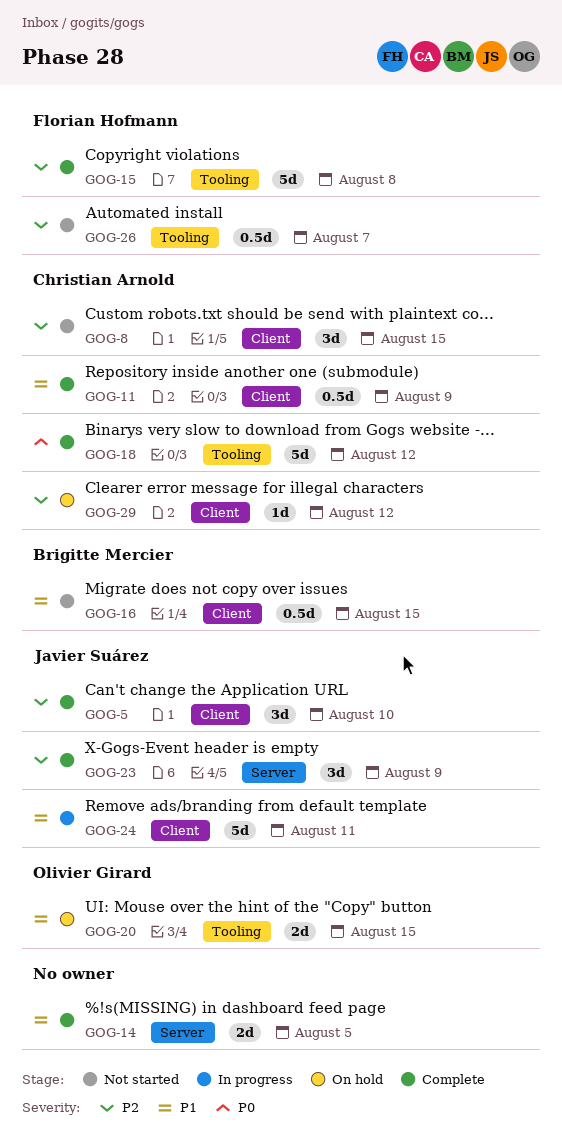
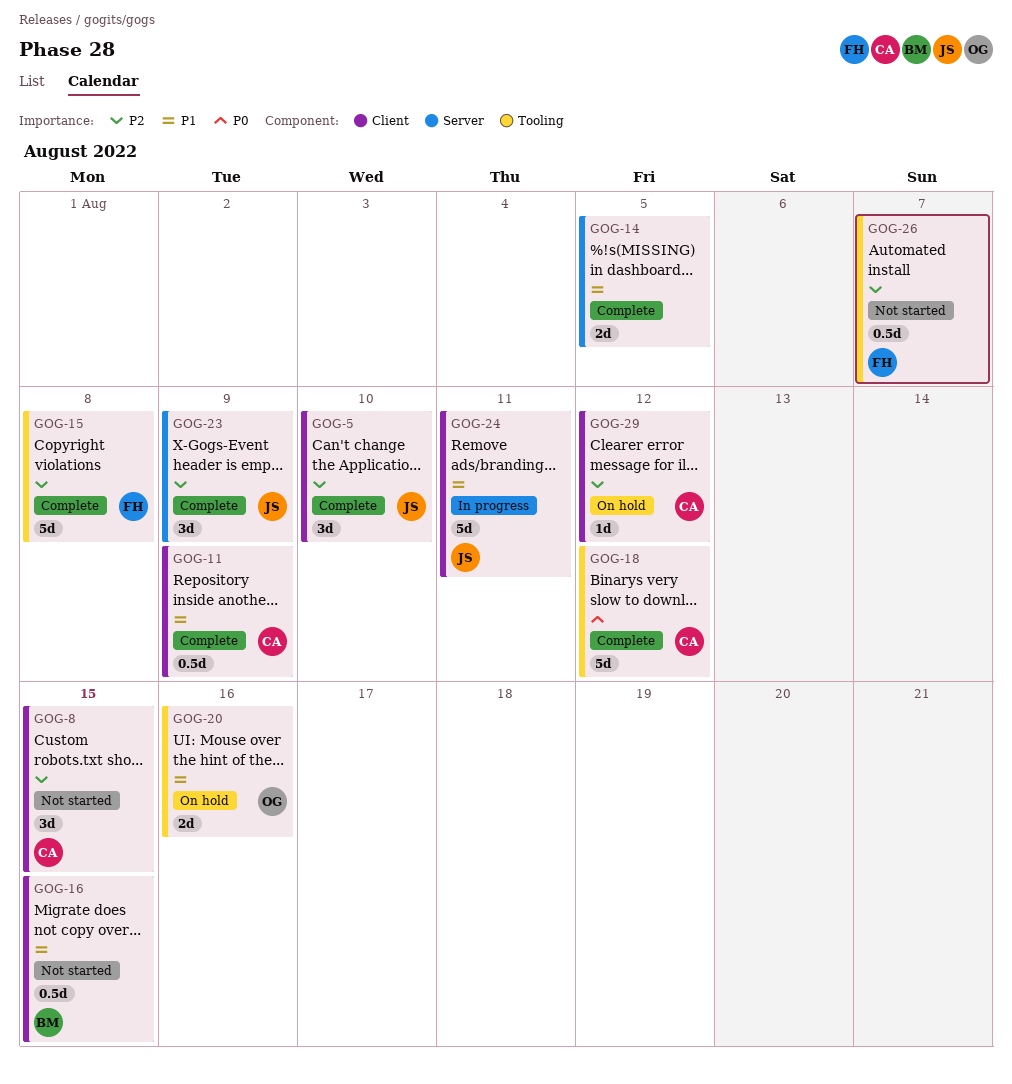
GOG-20, due: Aug 15 -> Aug 16

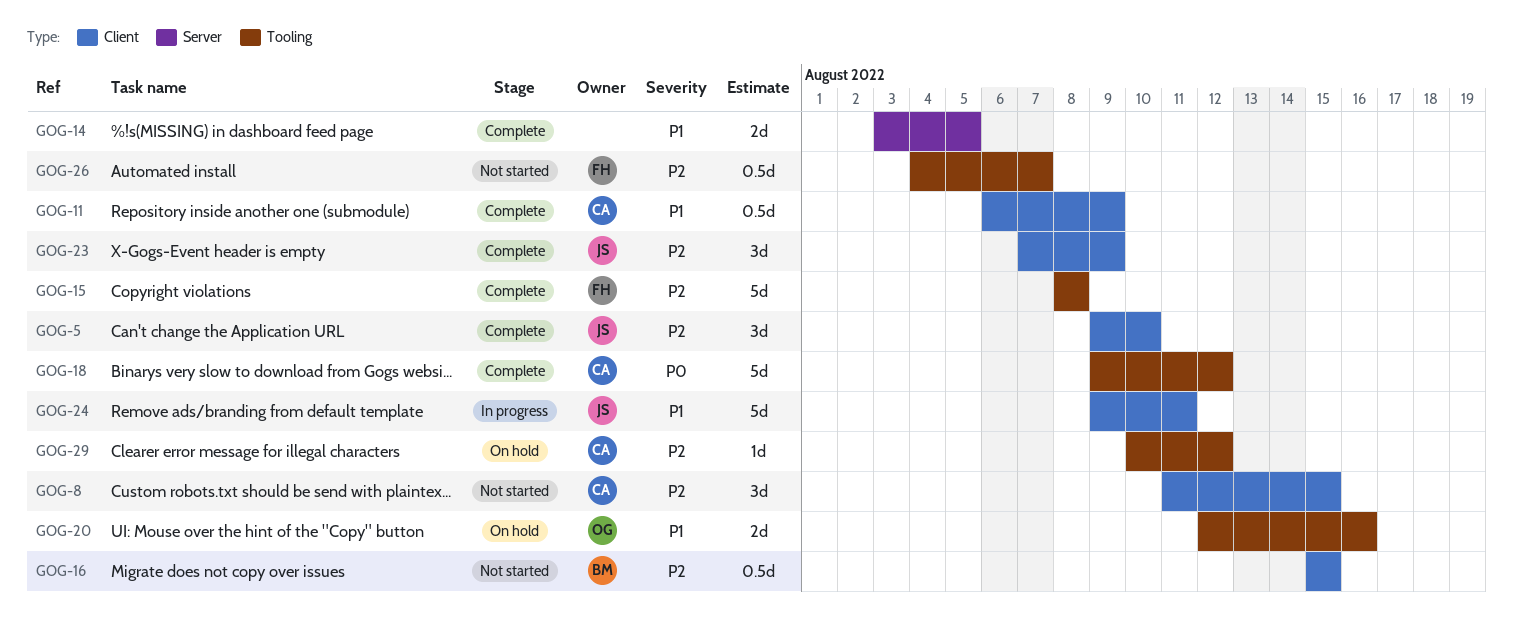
GOG-16, priority: P1 -> P2
GOG-23, label: Server -> Client
GOG-29, label: Client -> Tooling

